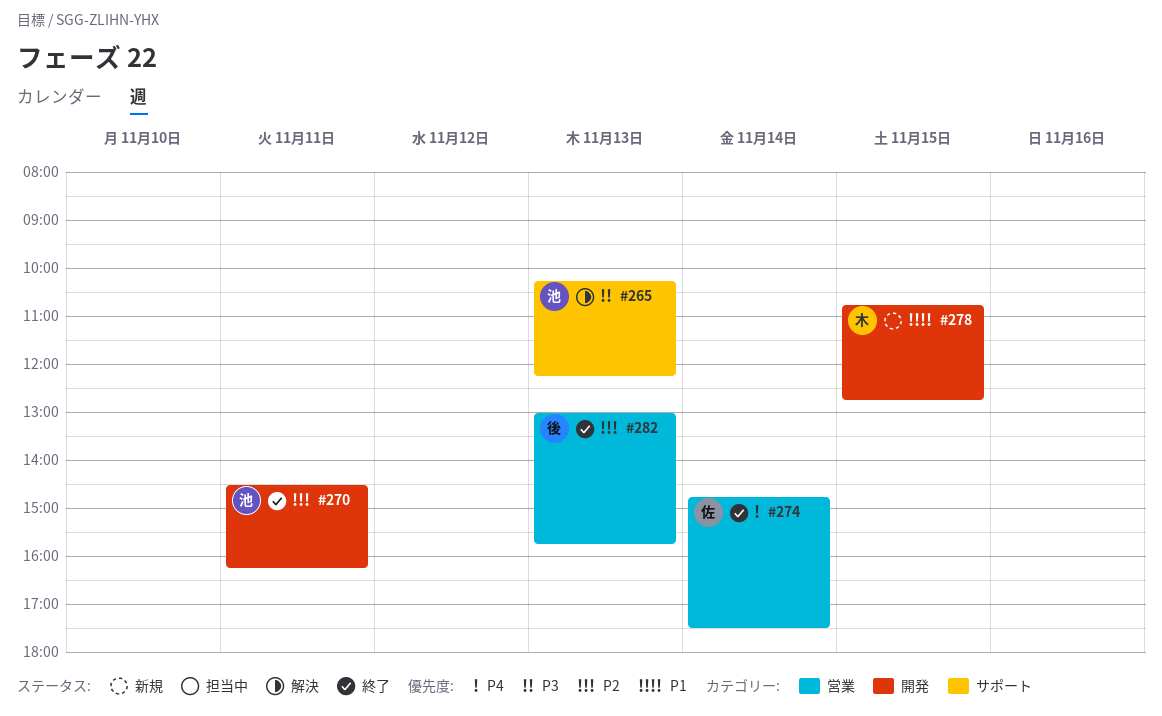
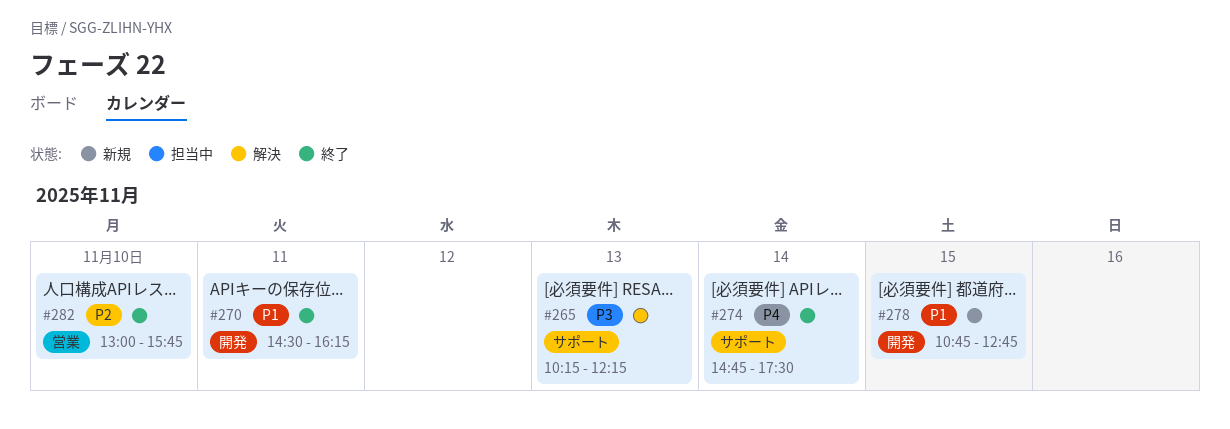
#270, priority: P2 -> P1
#274, label: 営業 -> サポート
#282, day: Nov 13 -> Nov 10

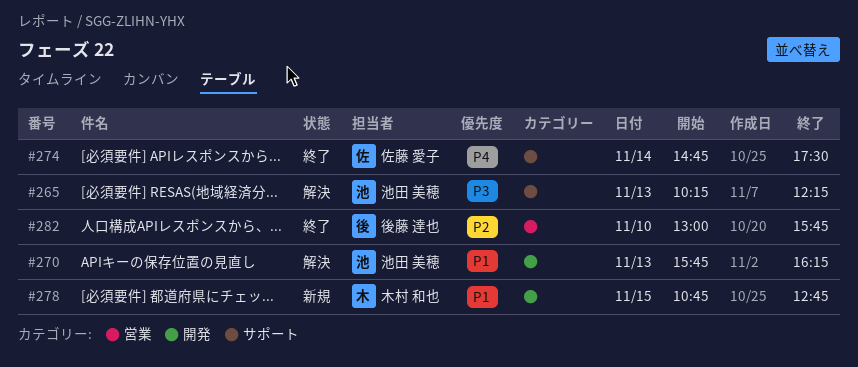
#270, status: 終了 -> 解決
#270, day: Nov 11 -> Nov 13
#270, begins: 14:30 -> 15:45

